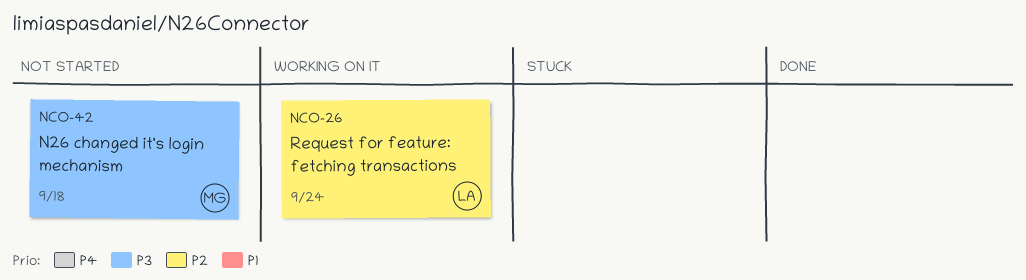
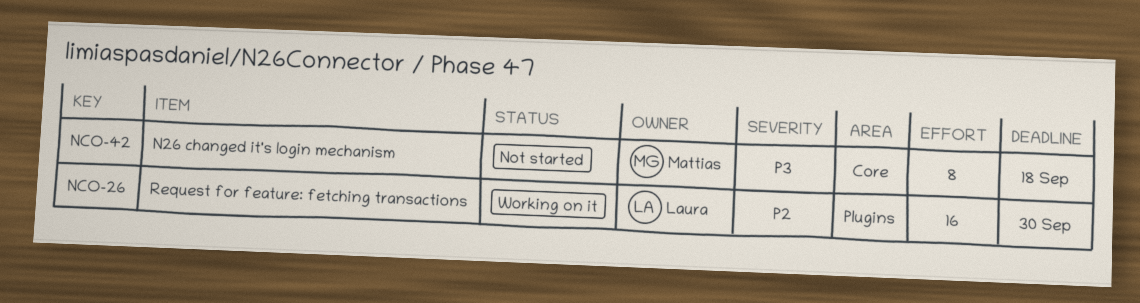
NCO-26, due: Sep 24 -> Sep 30

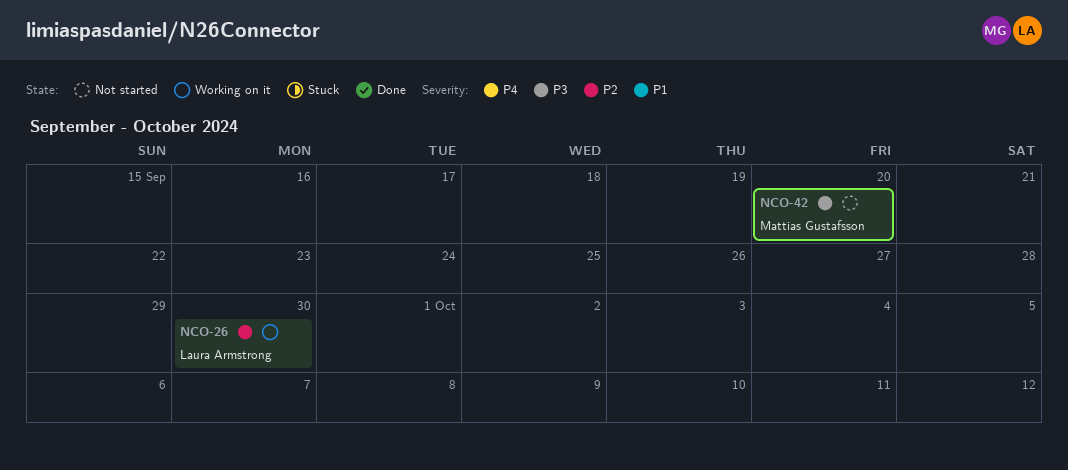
NCO-42, due: Sep 18 -> Sep 20

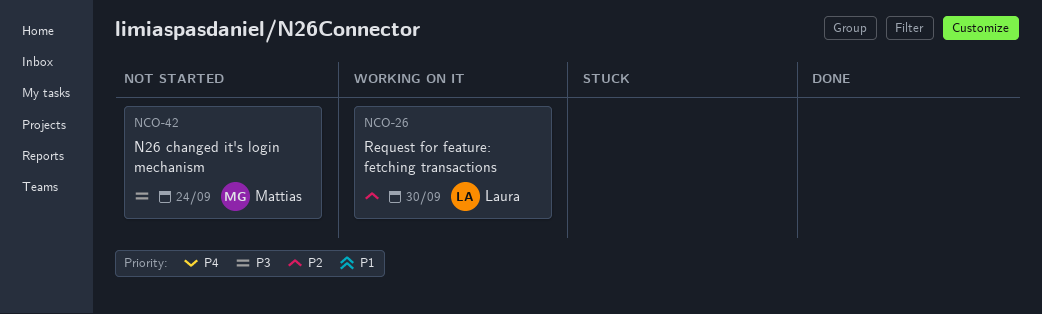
NCO-42, due: Sep 20 -> Sep 24

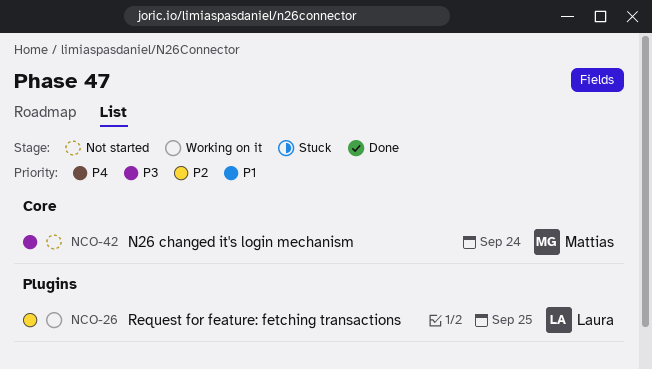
NCO-26, due: Sep 30 -> Sep 25

